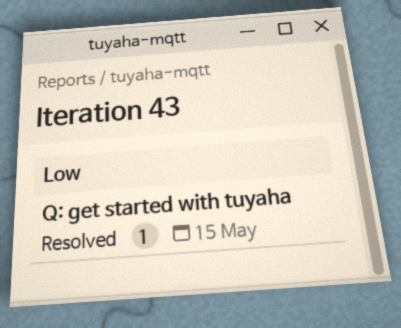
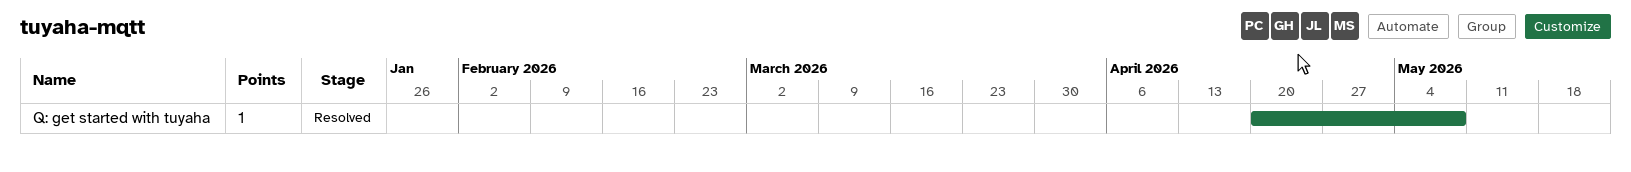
Q: get started with tuyaha, due: May 15 -> May 8

